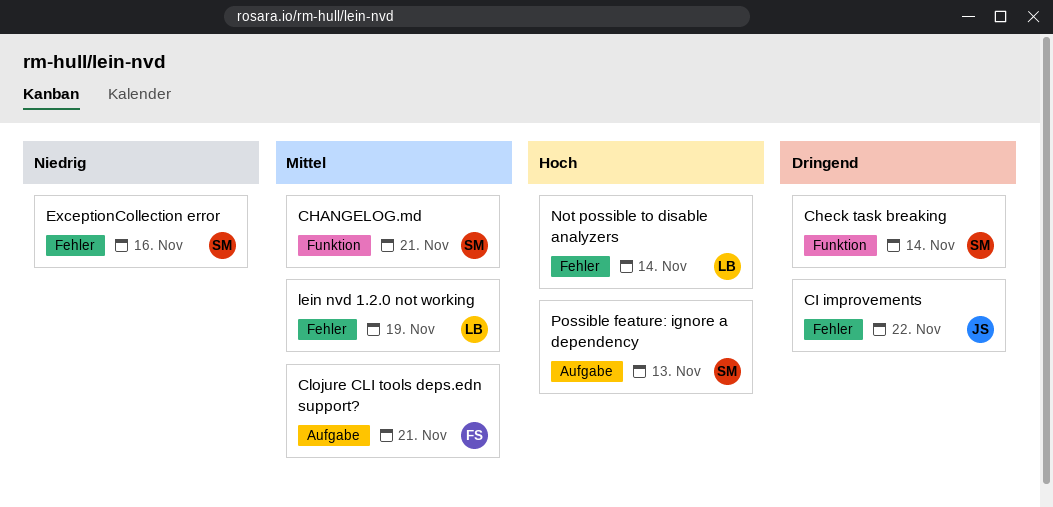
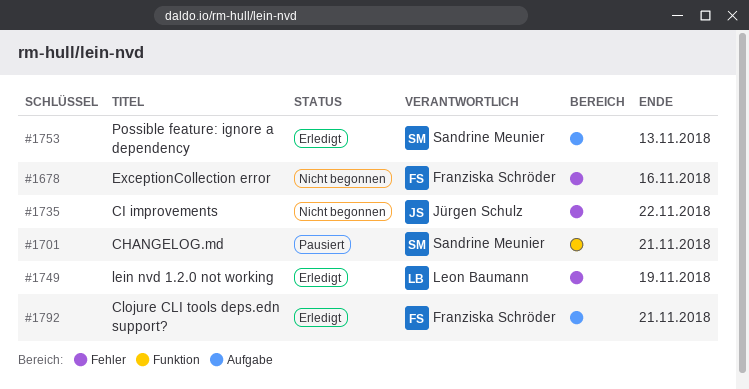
Check task breaking: present -> none
ExceptionCollection error, owner: Sandrine Meunier -> Franziska Schröder
Not possible to disable analyzers: present -> none

